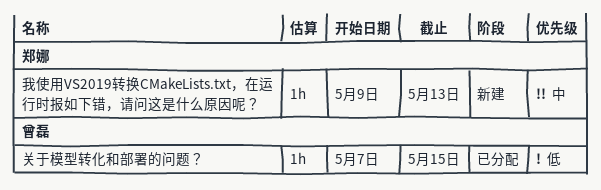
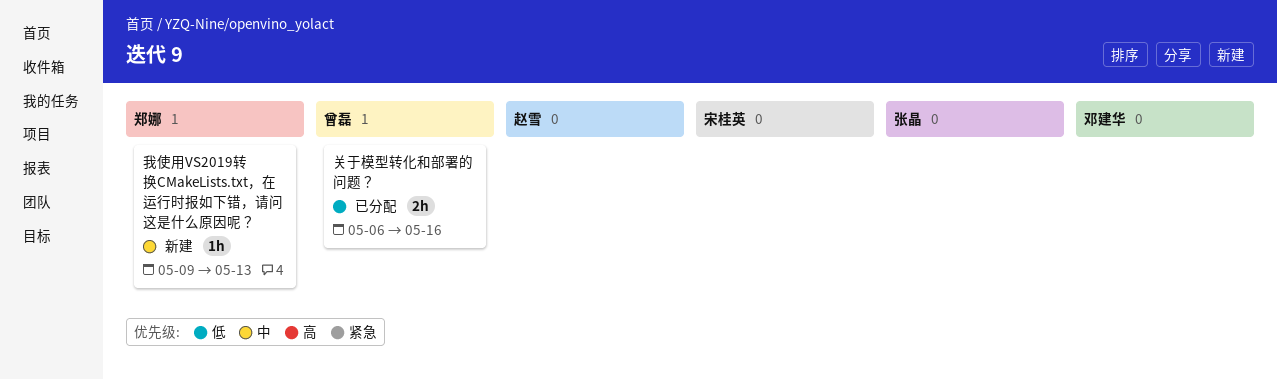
关于模型转化和部署的问题？, estimate: 1h -> 2h
关于模型转化和部署的问题？, start: May 7 -> May 6
关于模型转化和部署的问题？, due: May 15 -> May 16

